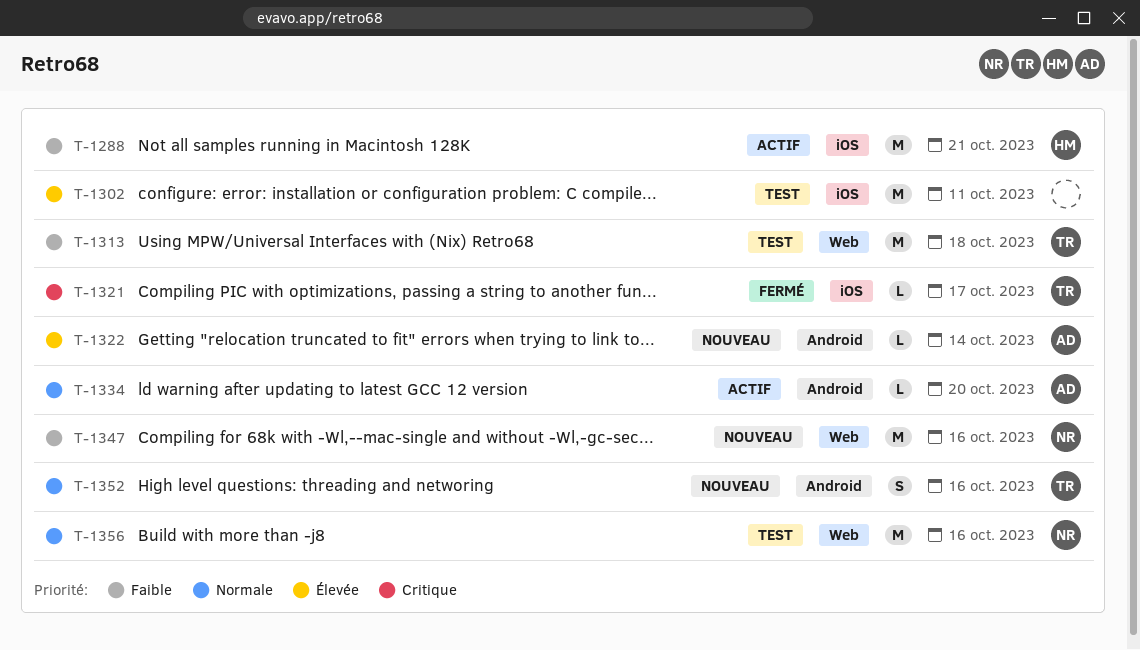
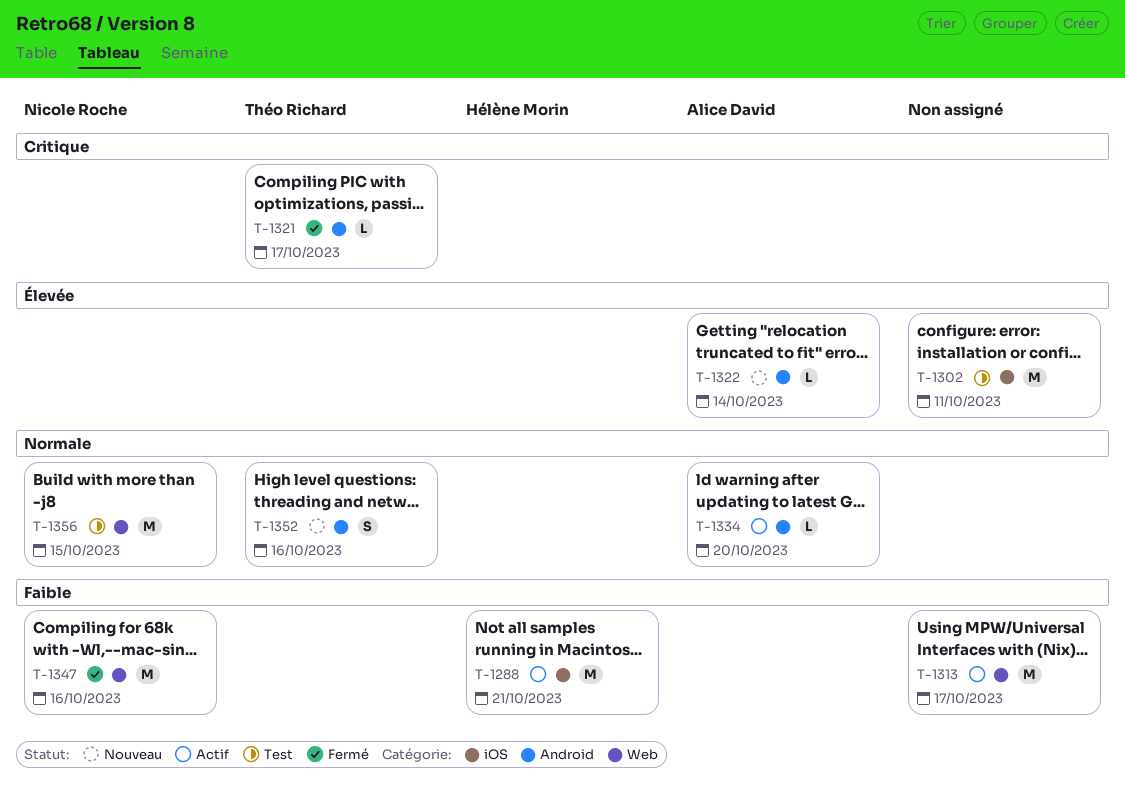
T-1313, status: Test -> Actif
T-1313, owner: Théo Richard -> none
T-1313, due: Oct 18 -> Oct 17
T-1321, label: iOS -> Android
T-1347, status: Nouveau -> Fermé
T-1356, due: Oct 16 -> Oct 15

